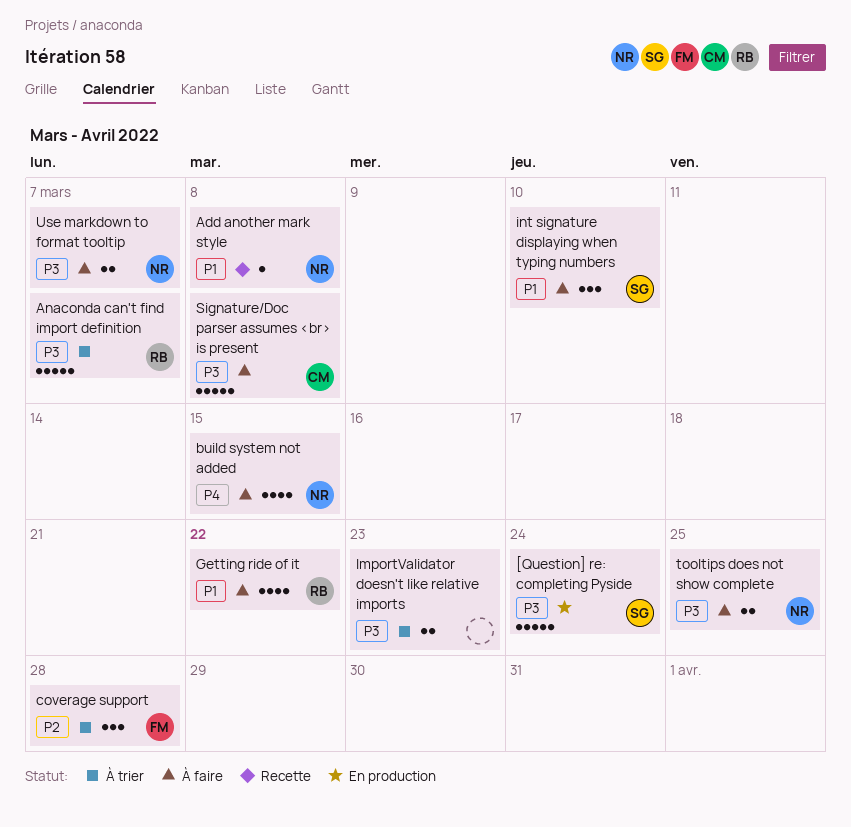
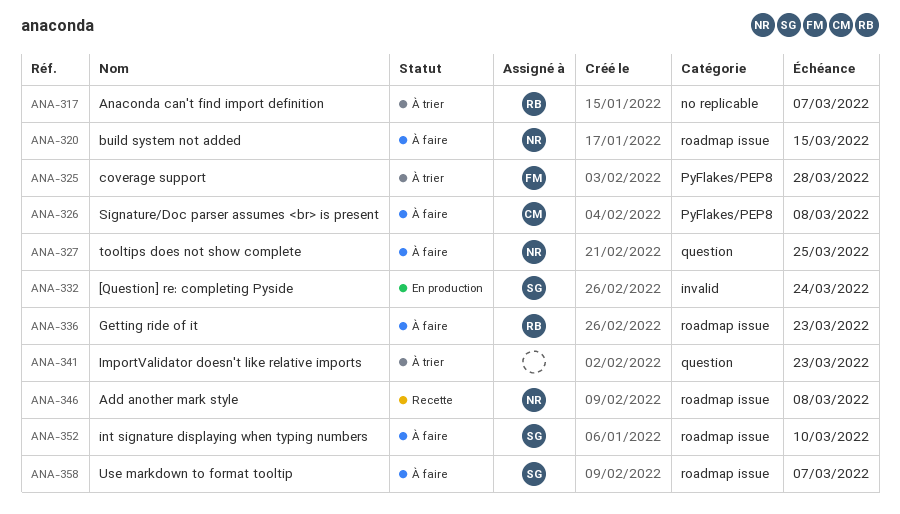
Getting ride of it, due: Mar 22 -> Mar 23
Use markdown to format tooltip, owner: NR -> SG

